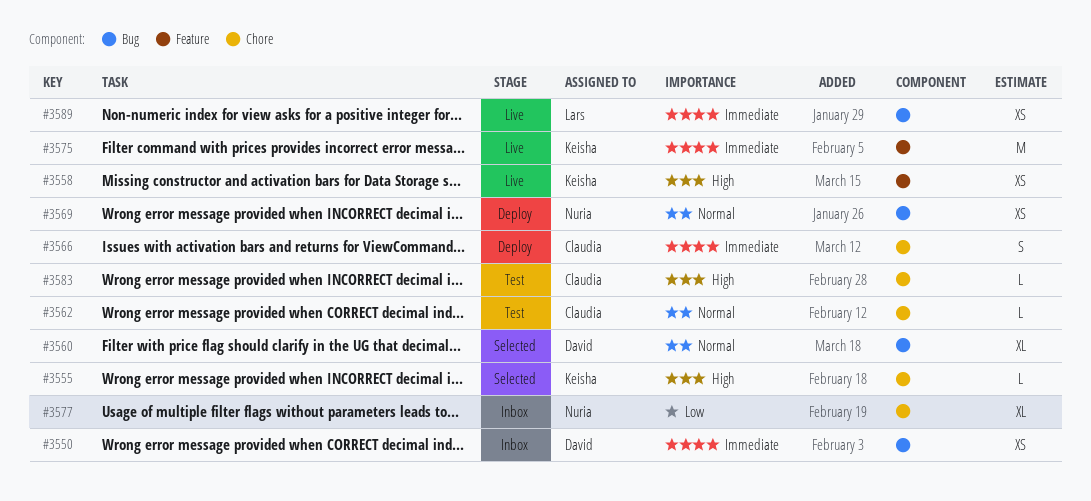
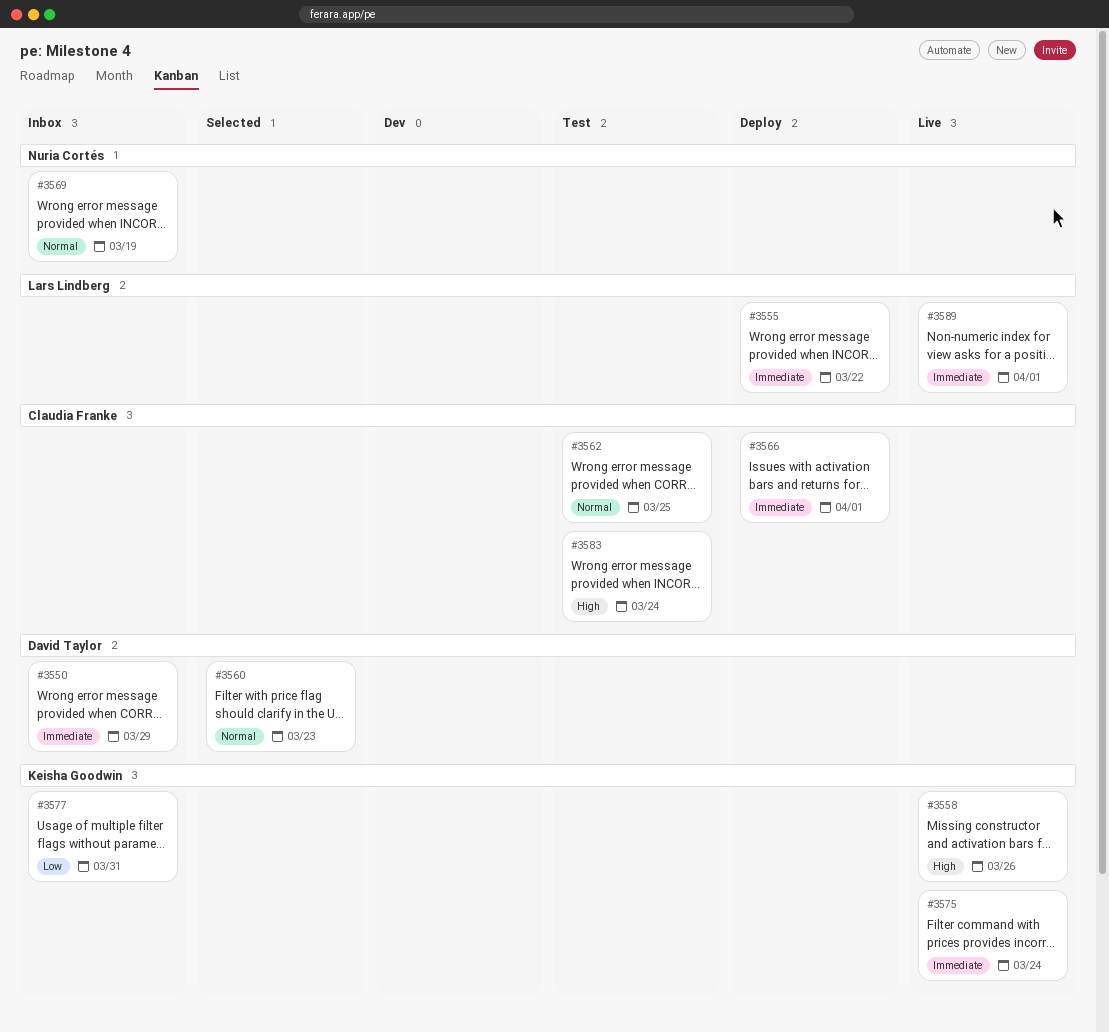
#3555, status: Selected -> Deploy
#3555, owner: Keisha Goodwin -> Lars Lindberg
#3555, priority: High -> Immediate
#3569, status: Deploy -> Inbox
#3577, owner: Nuria Cortés -> Keisha Goodwin

